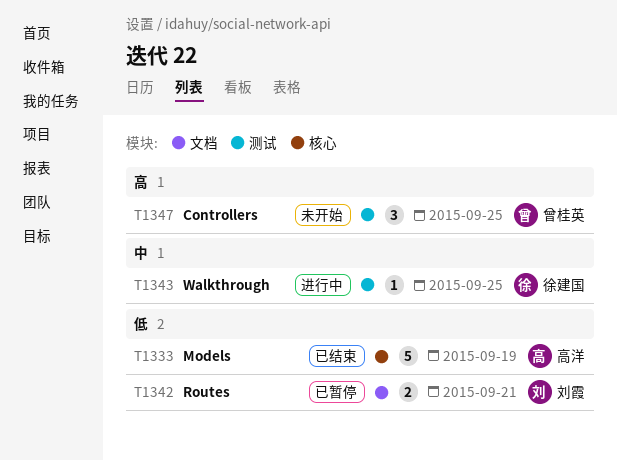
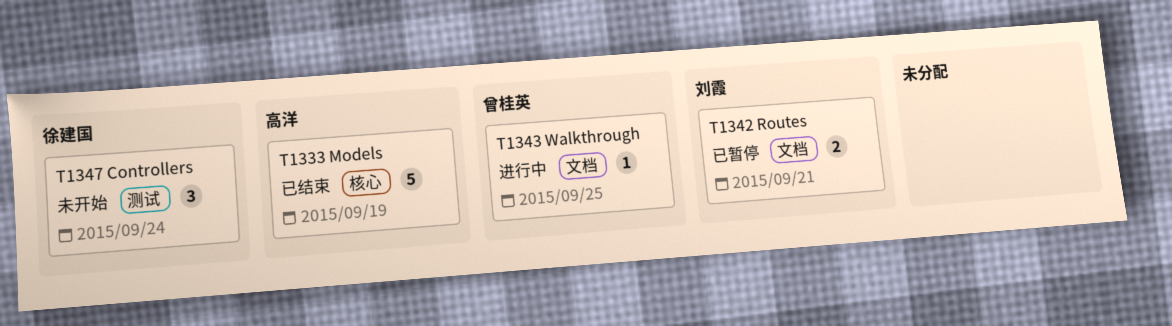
T1343, owner: 徐建国 -> 曾桂英
T1343, label: 测试 -> 文档
T1347, owner: 曾桂英 -> 徐建国
T1347, due: Sep 25 -> Sep 24

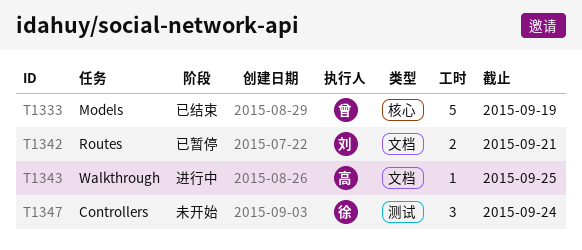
T1333, owner: 高洋 -> 曾桂英
T1343, owner: 曾桂英 -> 高洋

